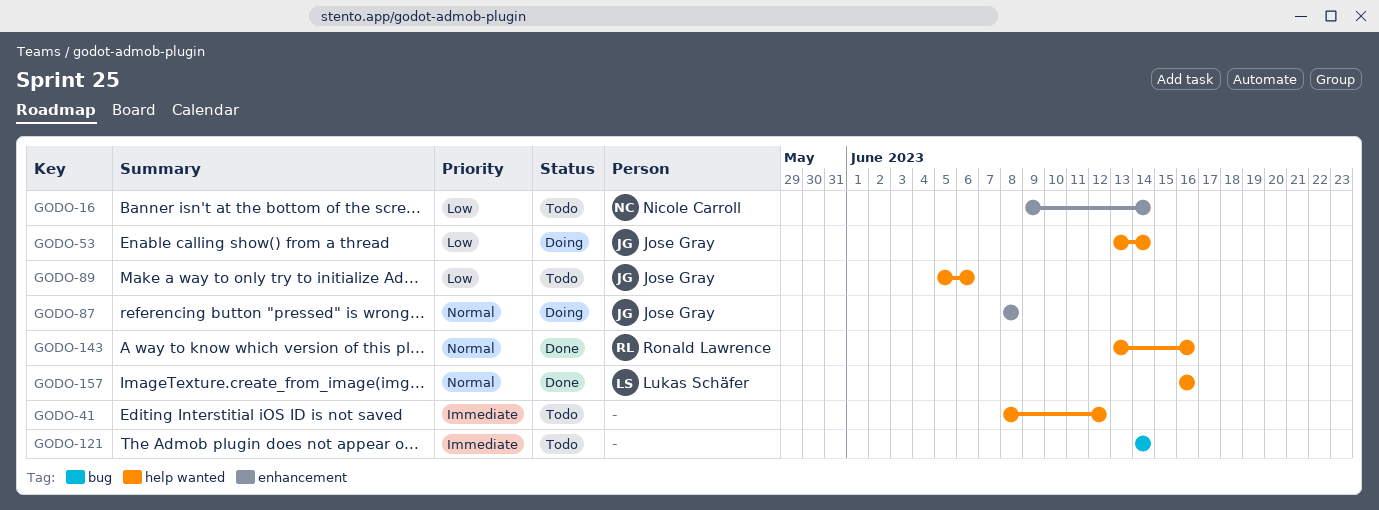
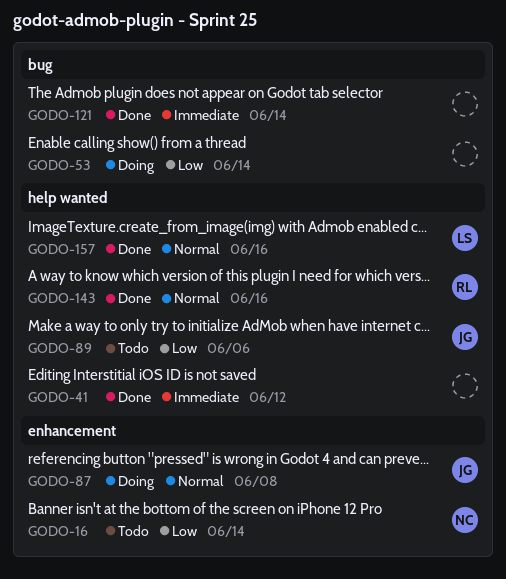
GODO-41, status: Todo -> Done
GODO-53, owner: Jose Gray -> none
GODO-53, label: help wanted -> bug
GODO-121, status: Todo -> Done

